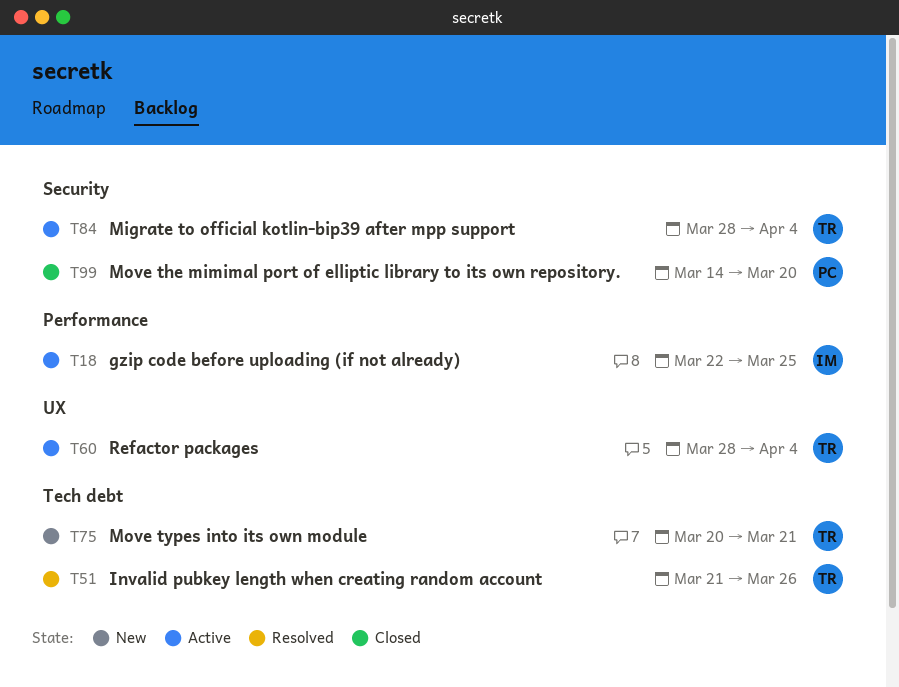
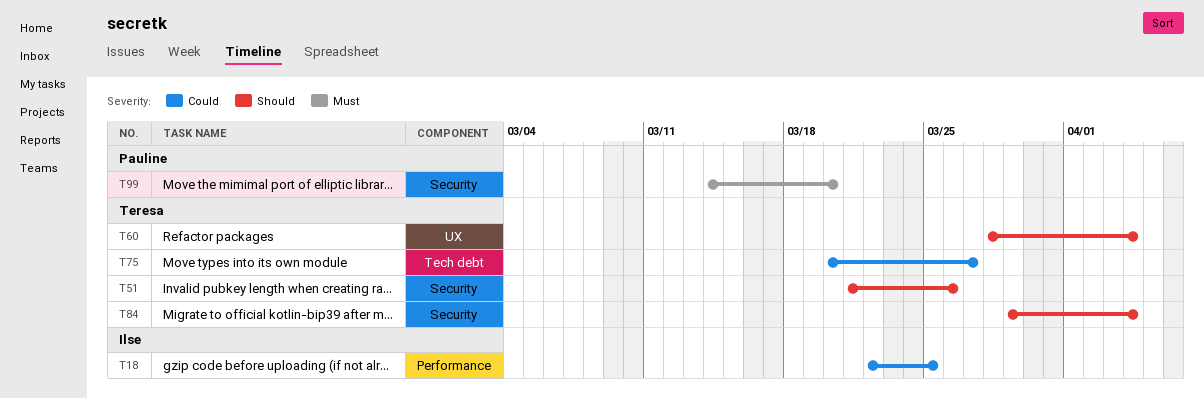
T51, label: Tech debt -> Security
T75, due: Mar 21 -> Mar 27
T84, start: Mar 28 -> Mar 29

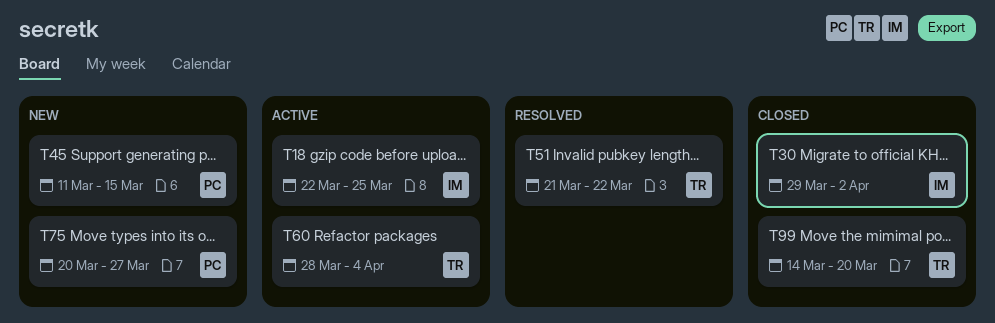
T30: none -> present
T45: none -> present
T51, due: Mar 26 -> Mar 22
T75, owner: Teresa -> Pauline
T84: present -> none
T99, owner: Pauline -> Teresa

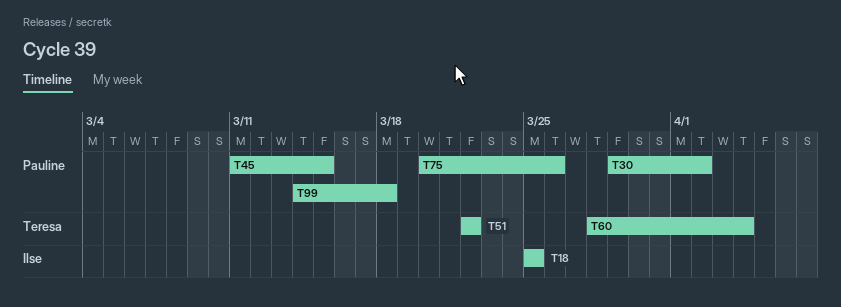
T18, start: Mar 22 -> Mar 25
T30, owner: Ilse -> Pauline
T51, start: Mar 21 -> Mar 22
T75, due: Mar 27 -> Mar 26
T99, owner: Teresa -> Pauline
T99, due: Mar 20 -> Mar 18

